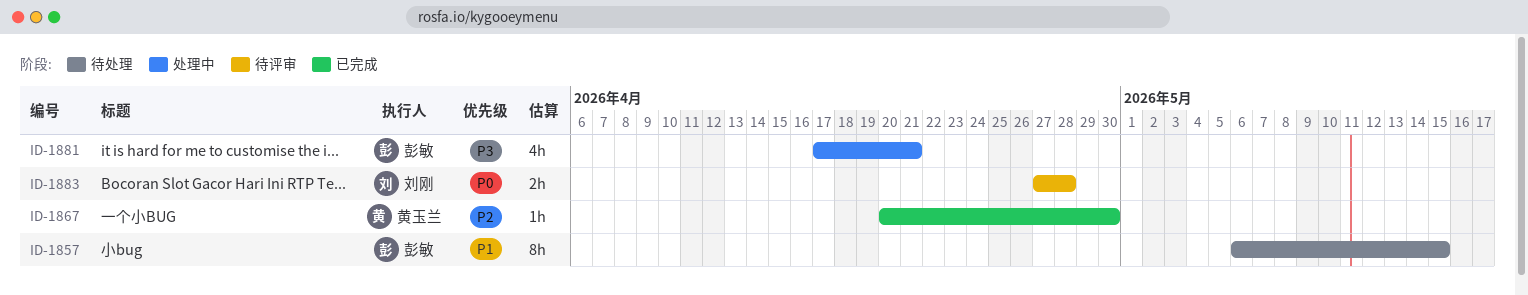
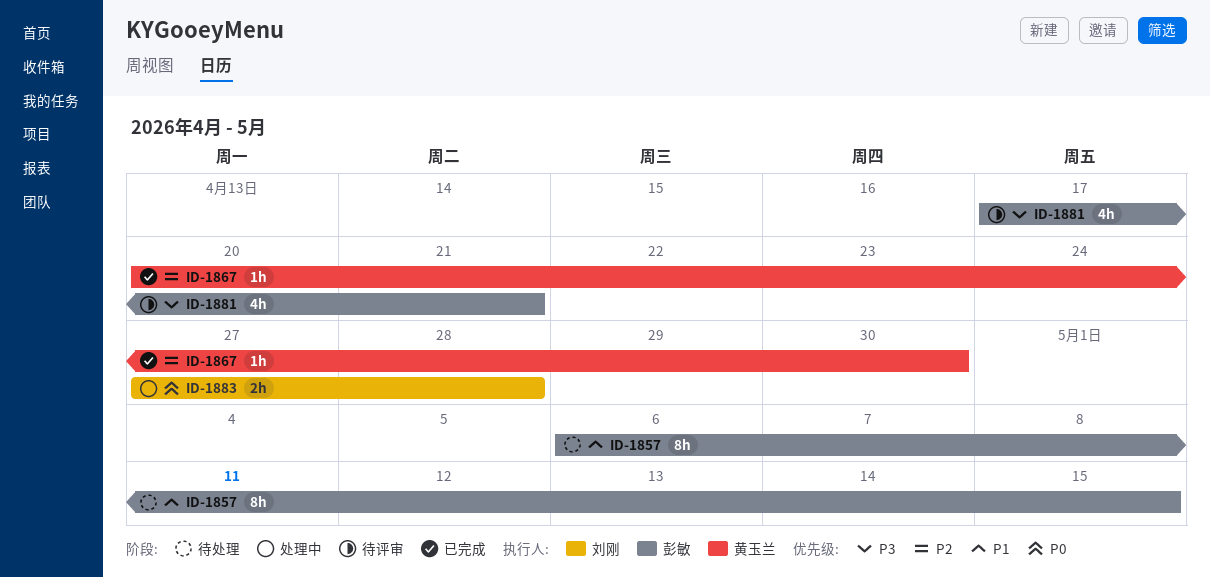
ID-1881, status: 处理中 -> 待评审
ID-1883, status: 待评审 -> 处理中

